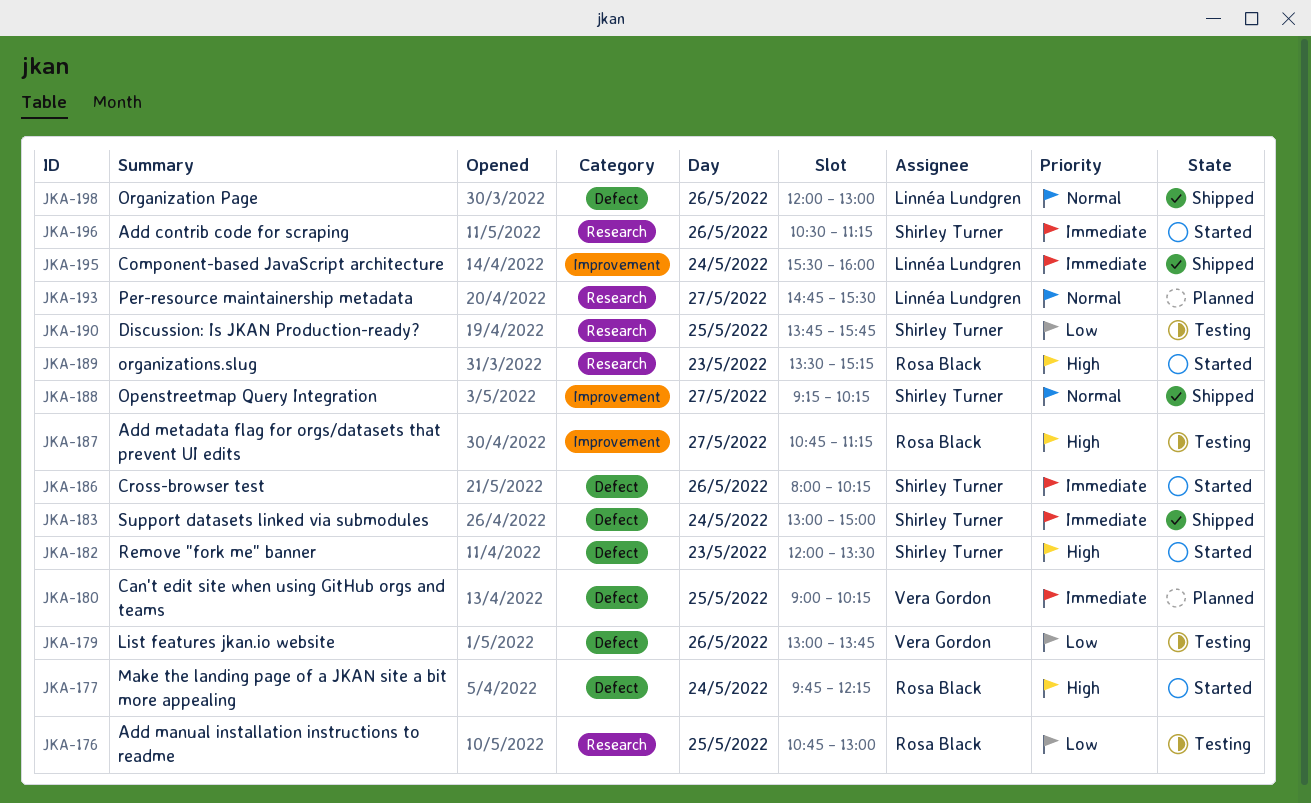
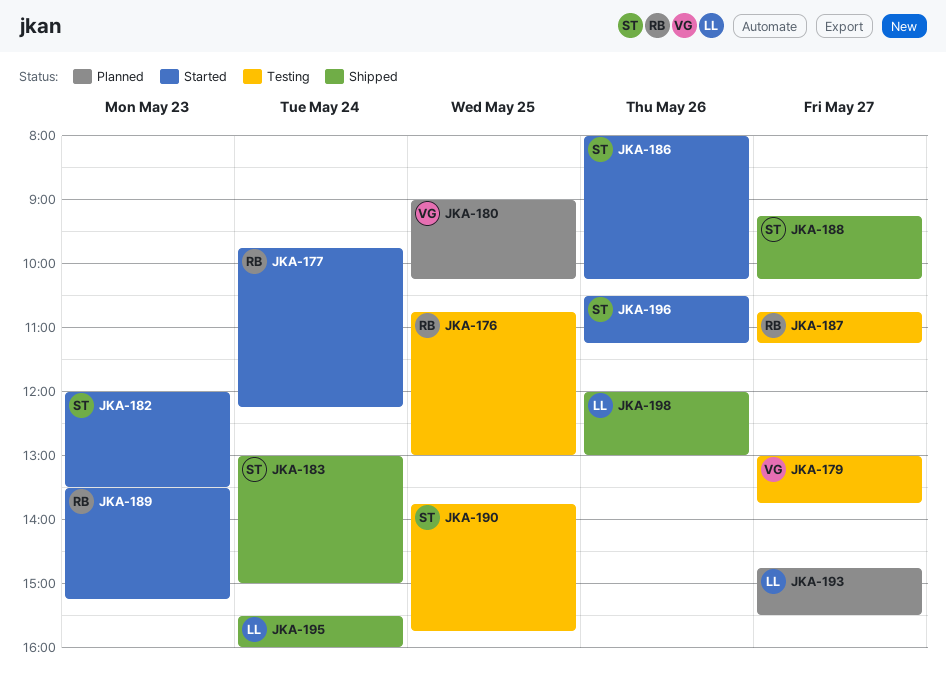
JKA-179, day: May 26 -> May 27

